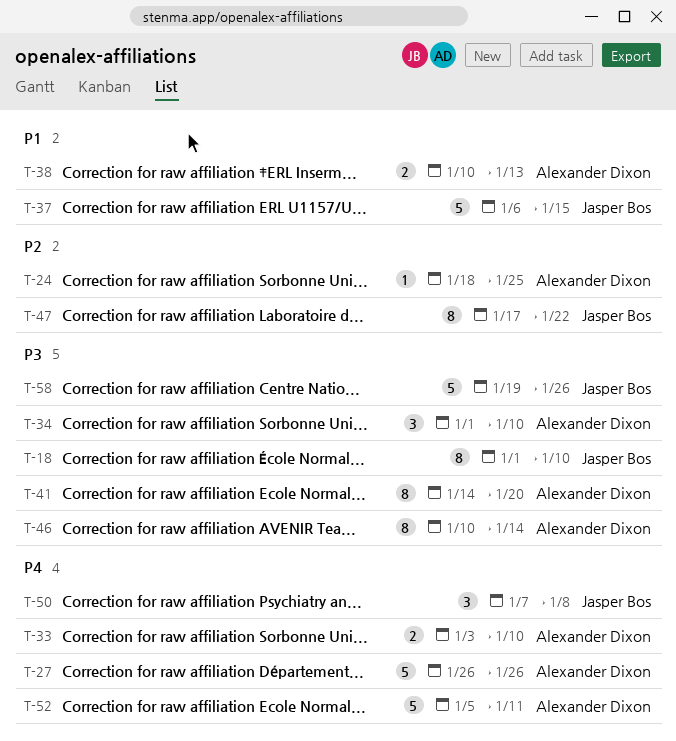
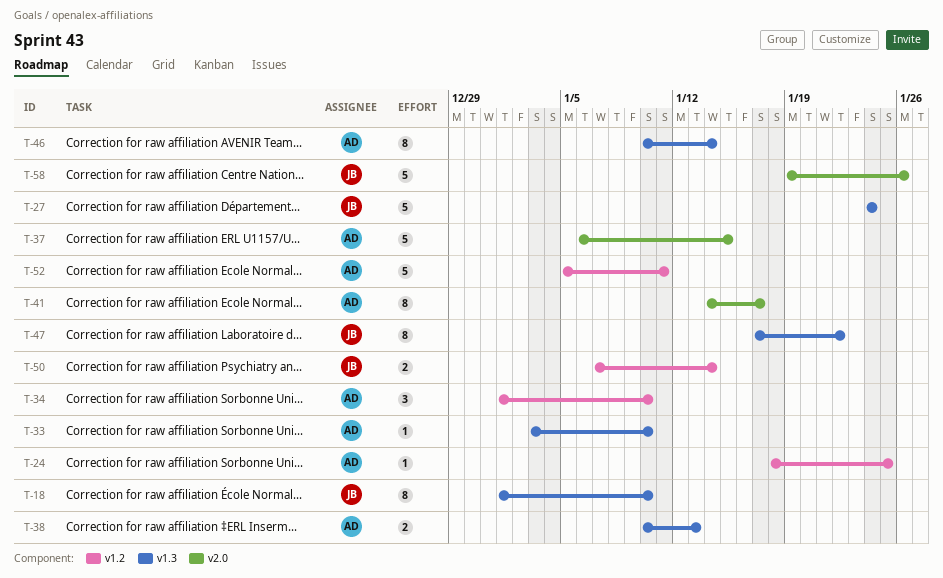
T-27, owner: Alexander Dixon -> Jasper Bos
T-27, start: Jan 26 -> Jan 24
T-27, due: Jan 26 -> Jan 24
T-33, estimate: 2 -> 1
T-37, owner: Jasper Bos -> Alexander Dixon
T-41, due: Jan 20 -> Jan 17
T-50, estimate: 3 -> 2
T-50, due: Jan 8 -> Jan 14

